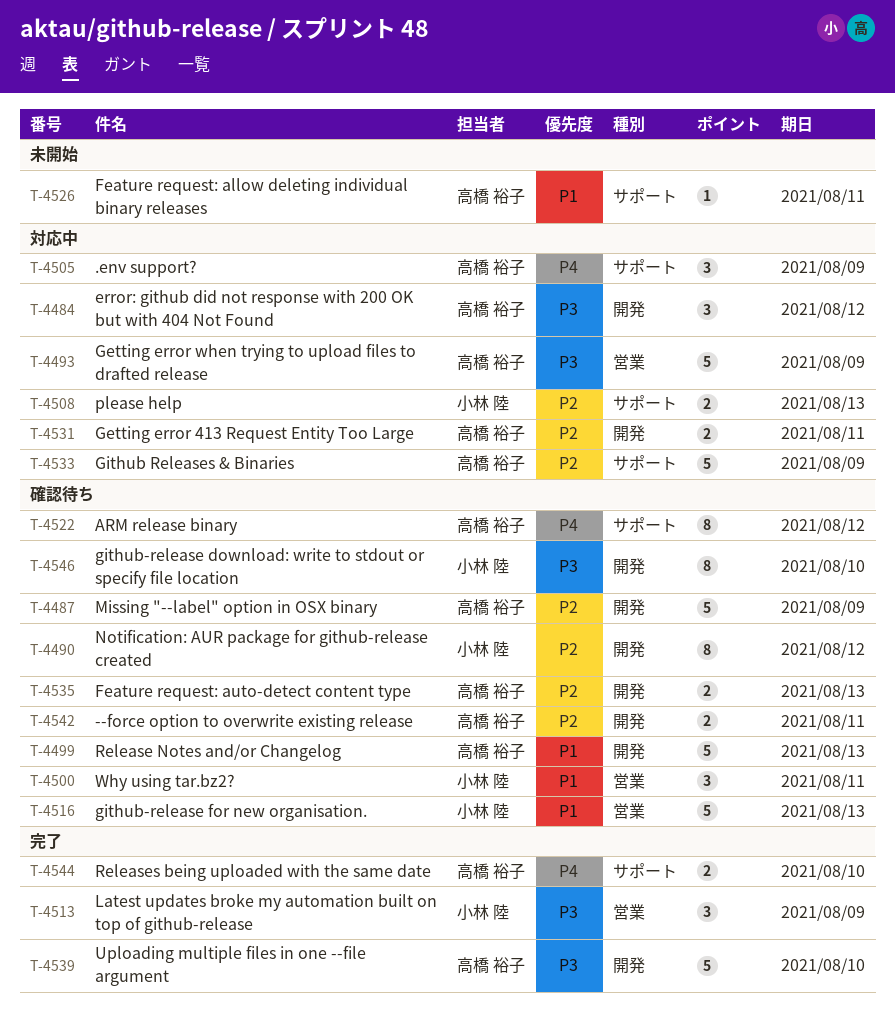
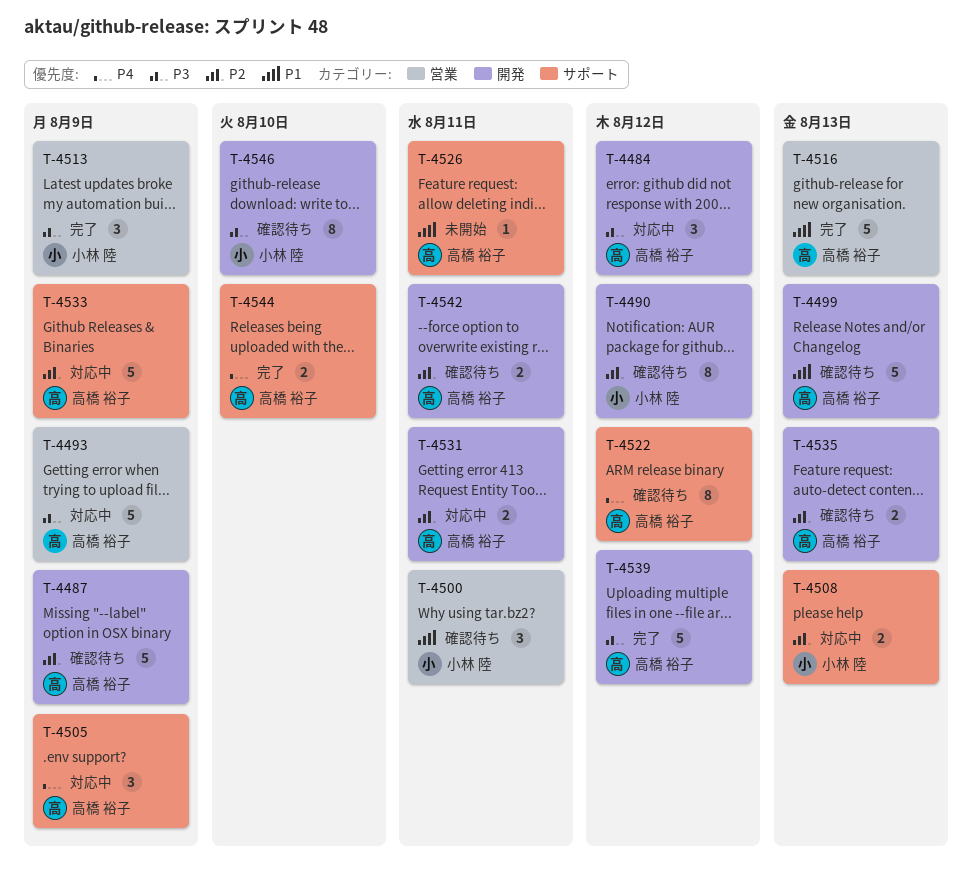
T-4516, status: 確認待ち -> 完了
T-4516, owner: 小林 陸 -> 高橋 裕子
T-4539, due: Aug 10 -> Aug 12

